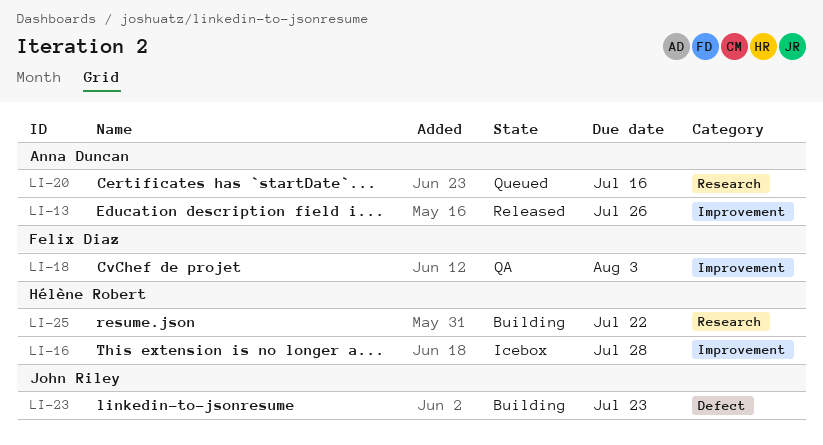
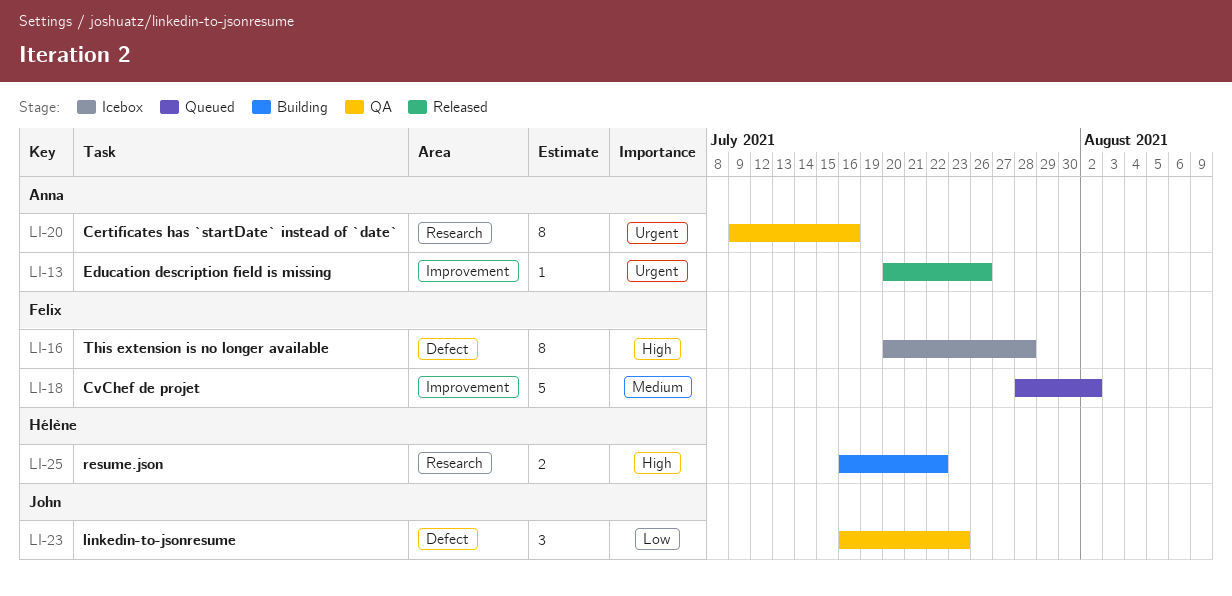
LI-16, owner: Hélène Robert -> Felix Diaz
LI-16, label: Improvement -> Defect
LI-18, status: QA -> Queued
LI-18, due: Aug 3 -> Aug 2
LI-20, status: Queued -> QA
LI-23, status: Building -> QA

